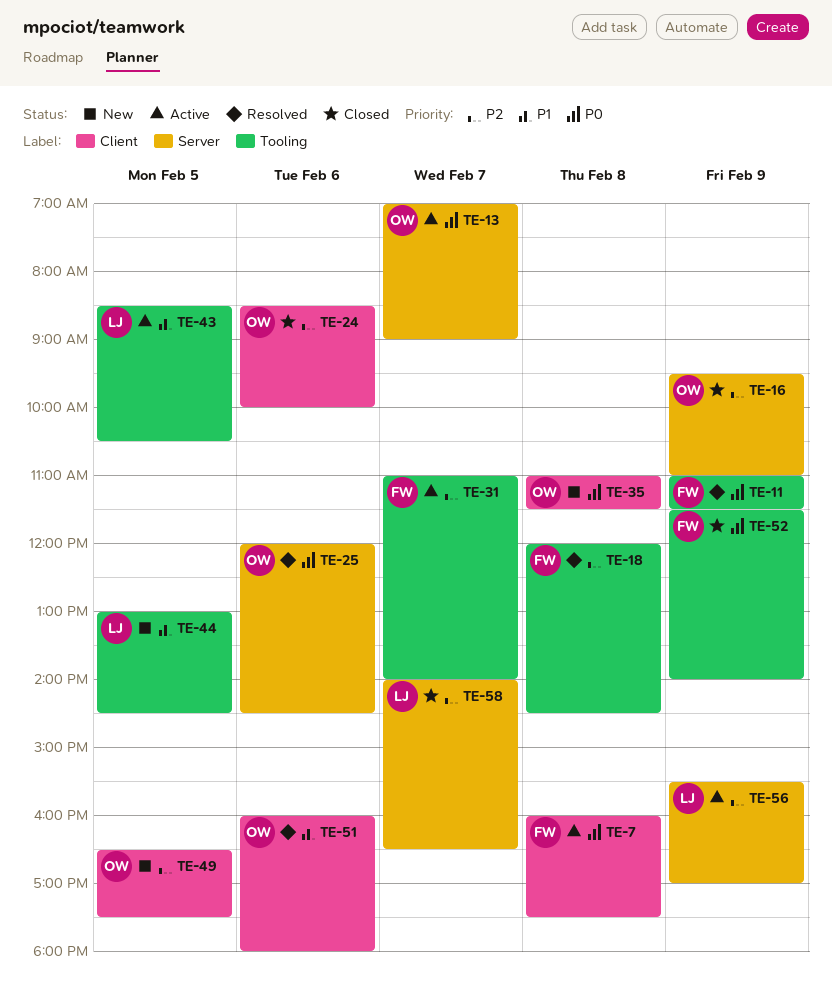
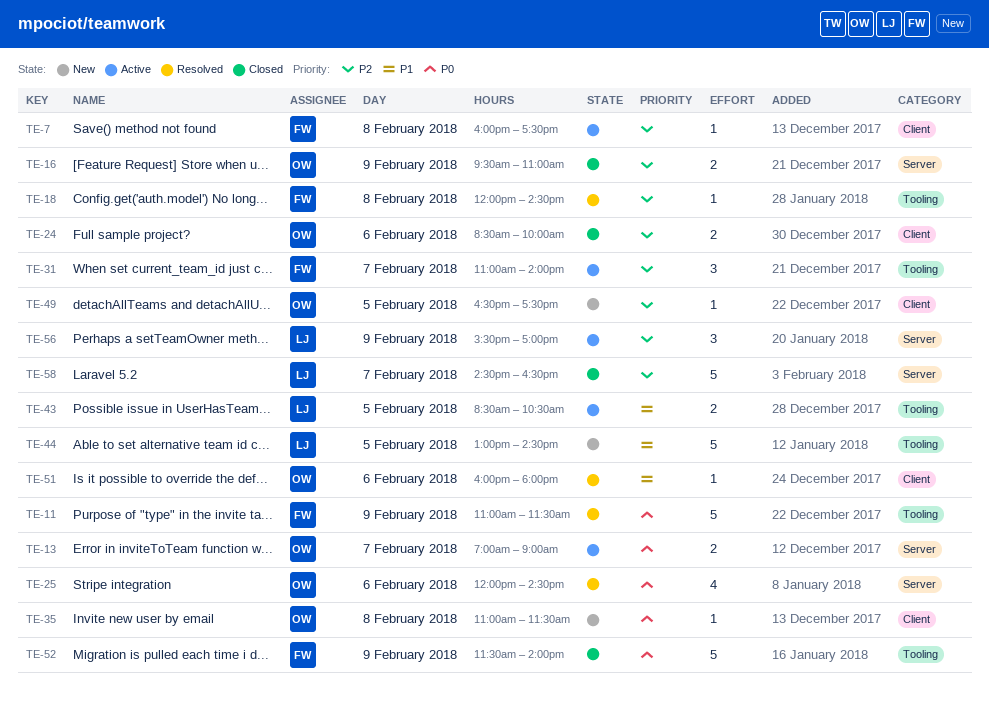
TE-7, priority: P0 -> P2
TE-58, begins: 14:00 -> 14:30

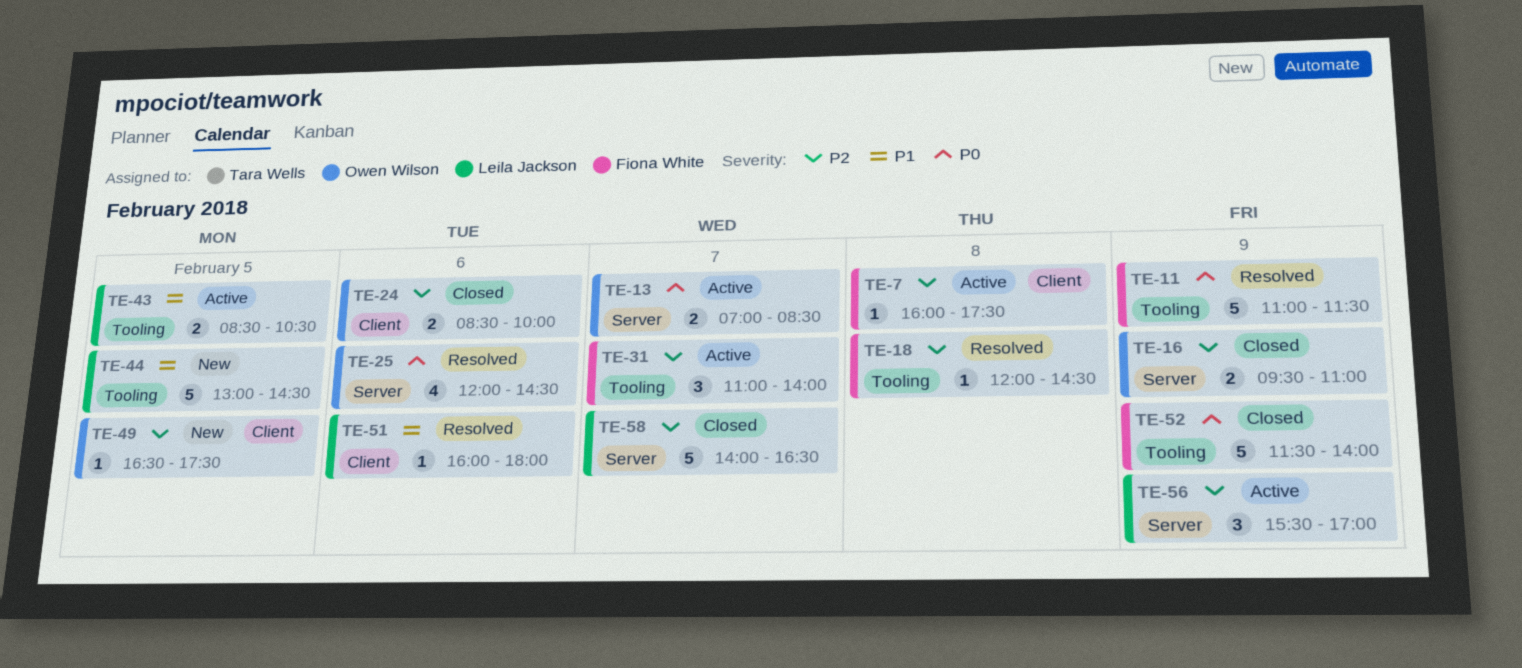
TE-13, ends: 09:00 -> 08:30
TE-35: present -> none
TE-51, owner: Owen Wilson -> Leila Jackson
TE-58, begins: 14:30 -> 14:00

